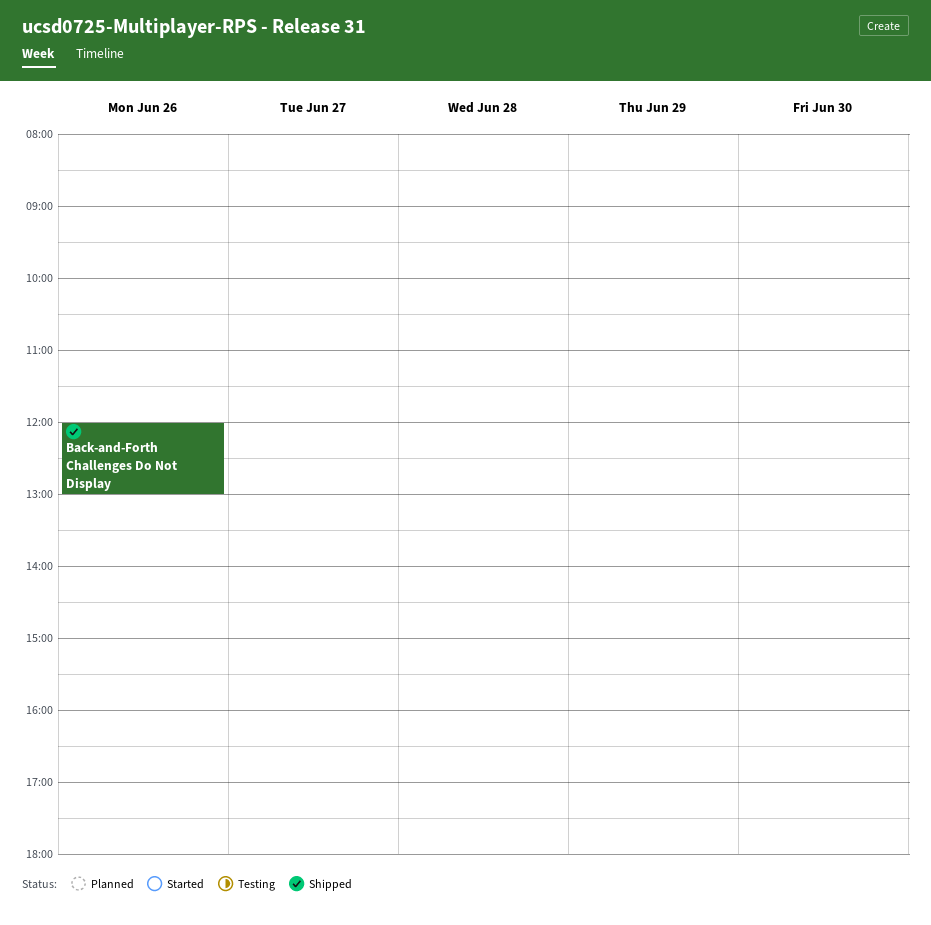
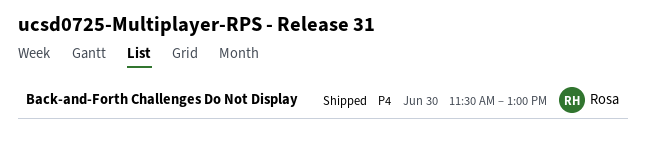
Back-and-Forth Challenges Do Not Display, day: Jun 26 -> Jun 30
Back-and-Forth Challenges Do Not Display, begins: 12:00 -> 11:30

